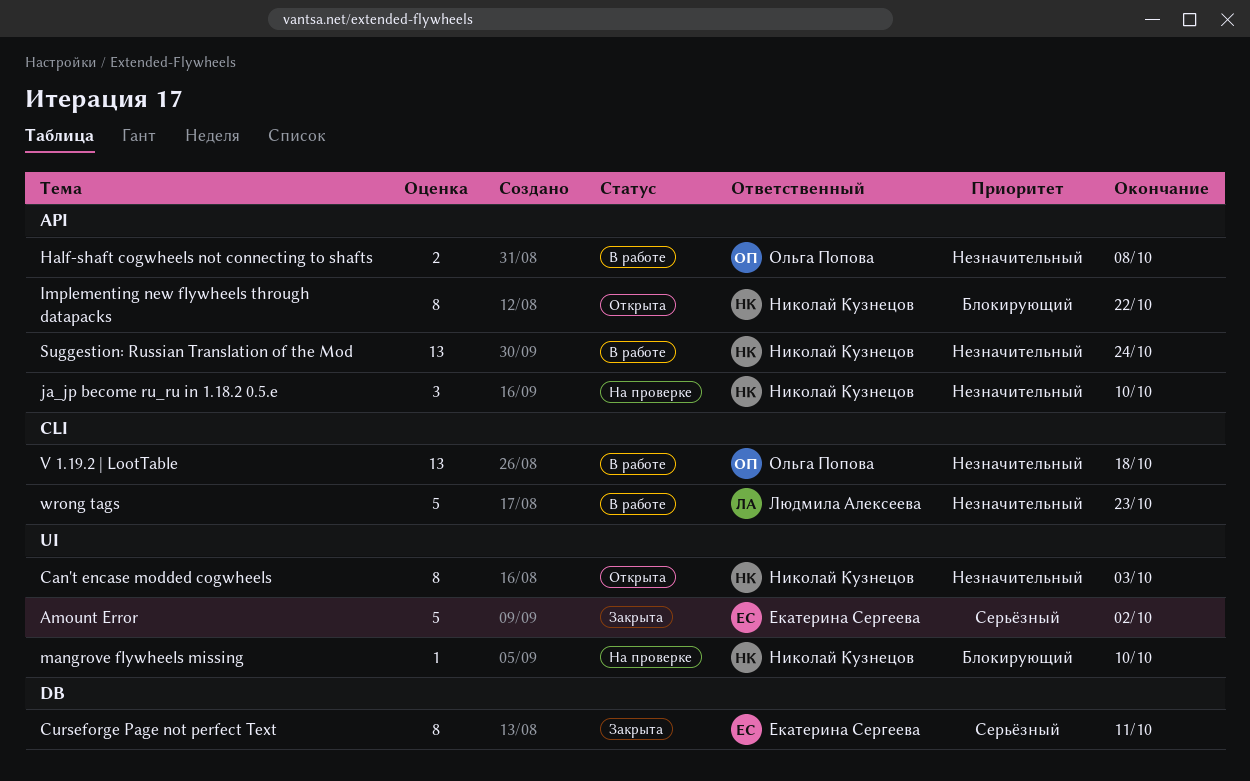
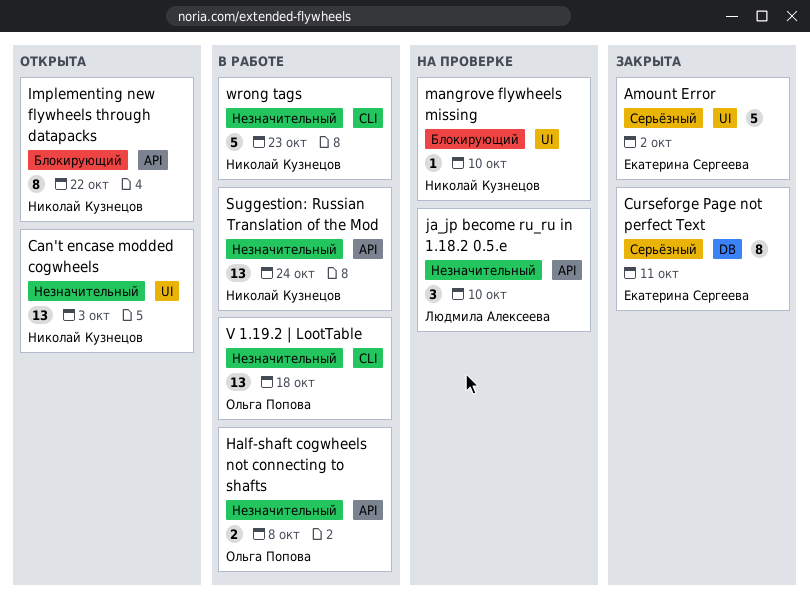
Can't encase modded cogwheels, estimate: 8 -> 13
ja_jp become ru_ru in 1.18.2 0.5.e, owner: Николай Кузнецов -> Людмила Алексеева
wrong tags, owner: Людмила Алексеева -> Николай Кузнецов

